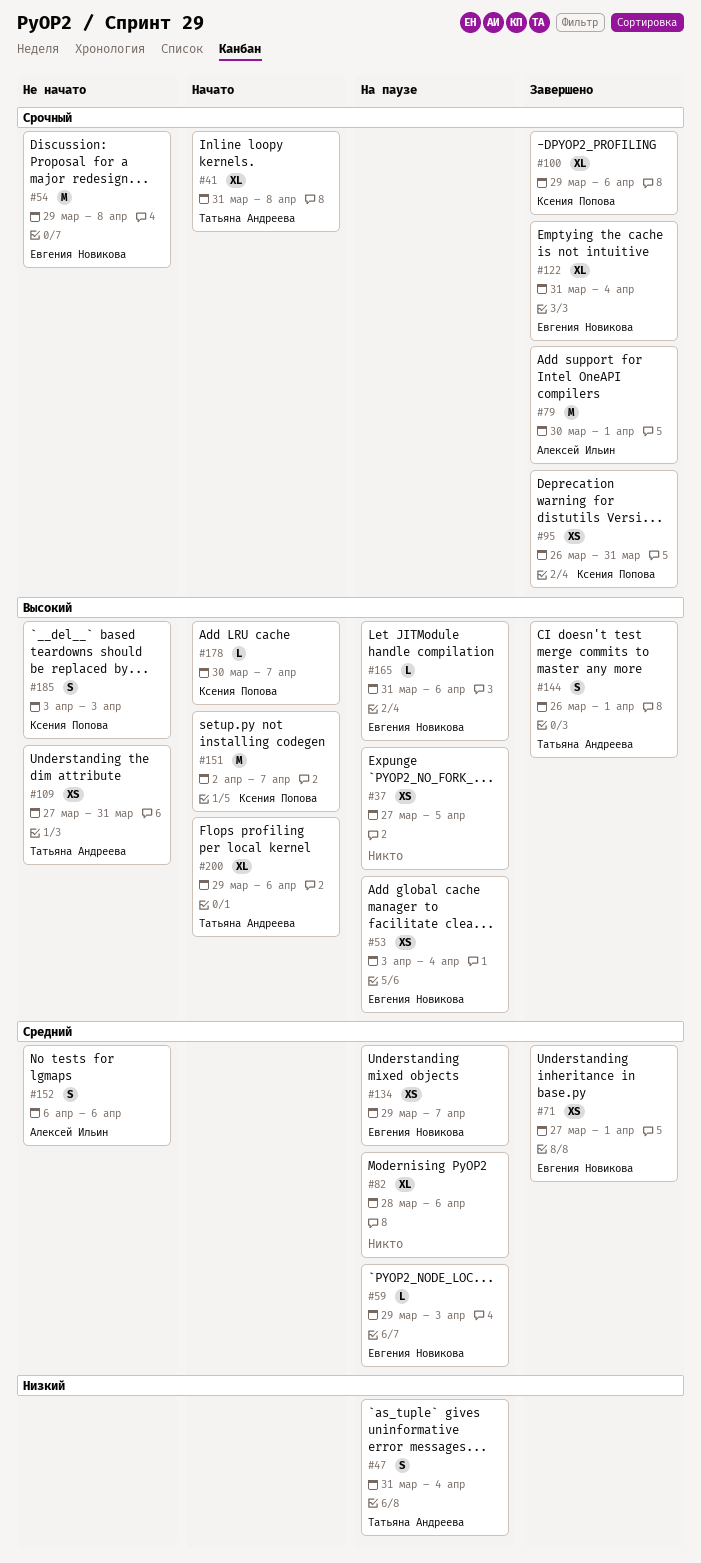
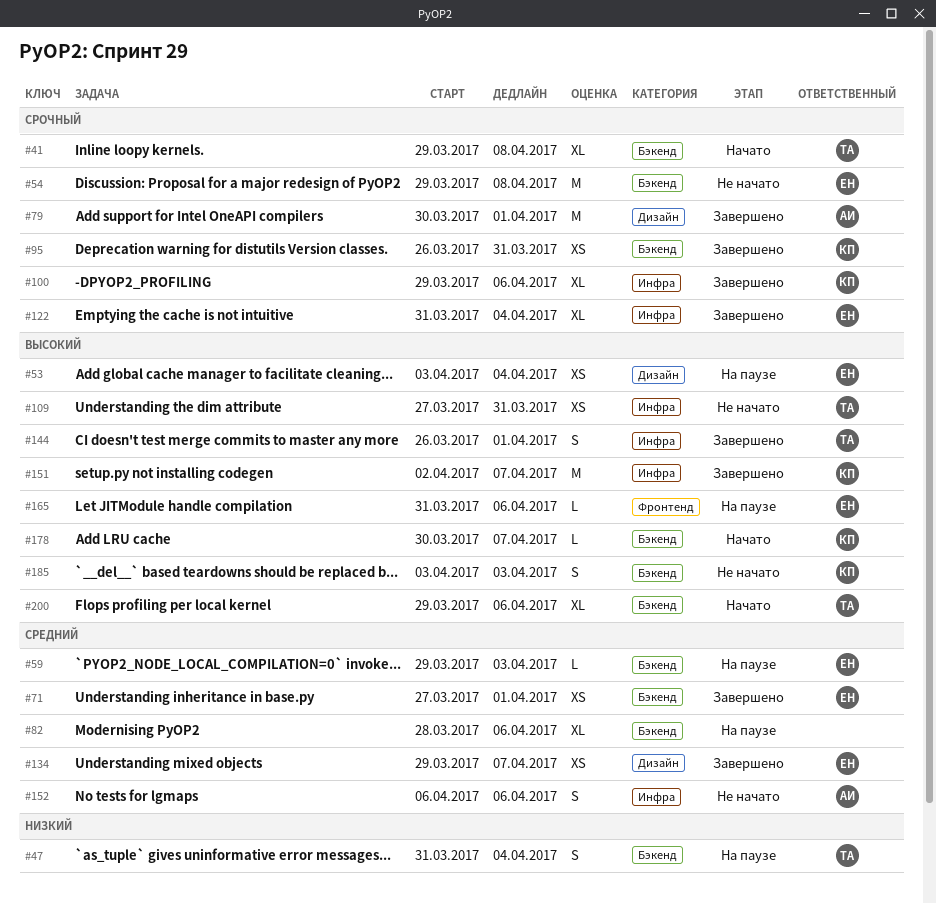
#37: present -> none
#41, start: Mar 31 -> Mar 29
#134, status: На паузе -> Завершено
#151, status: Начато -> Завершено

